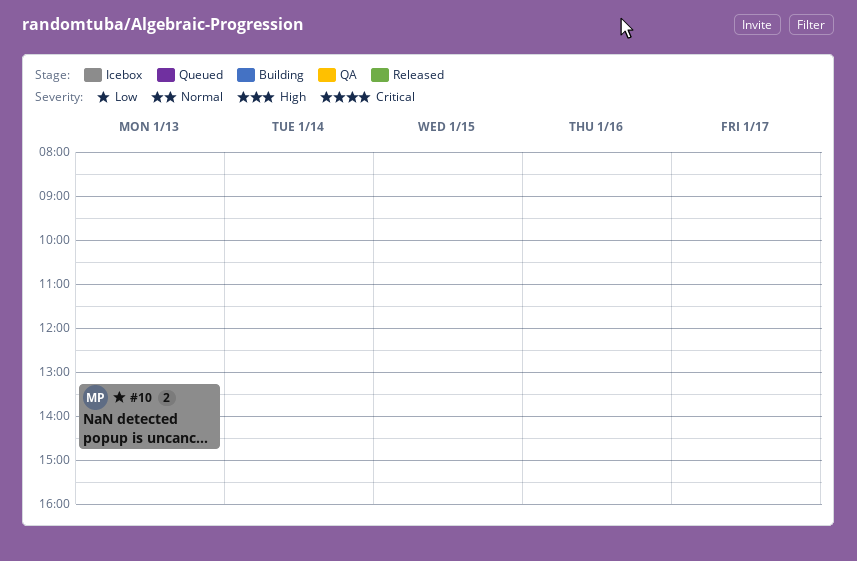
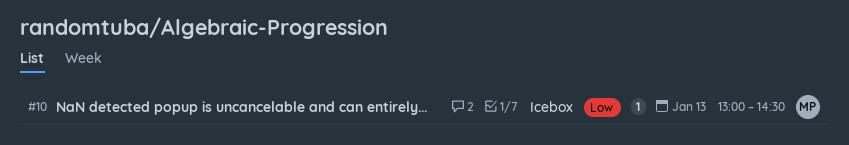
#10, estimate: 2 -> 1
#10, begins: 13:15 -> 13:00
#10, ends: 14:45 -> 14:30

